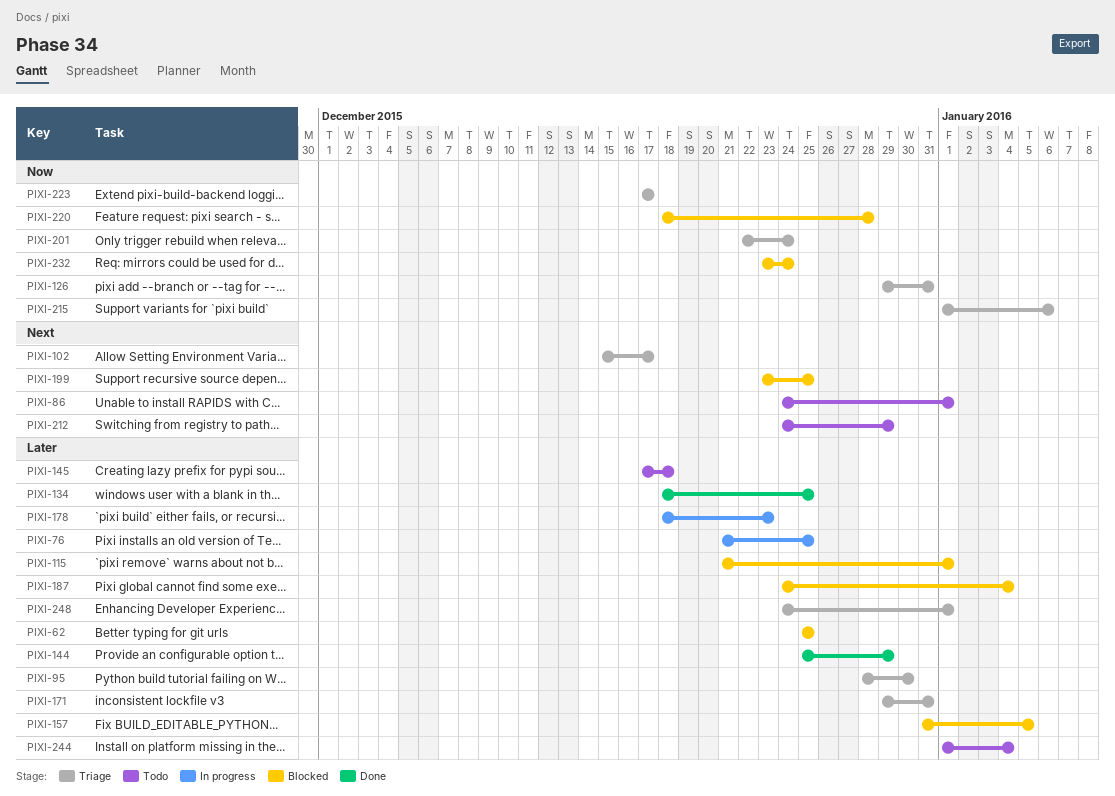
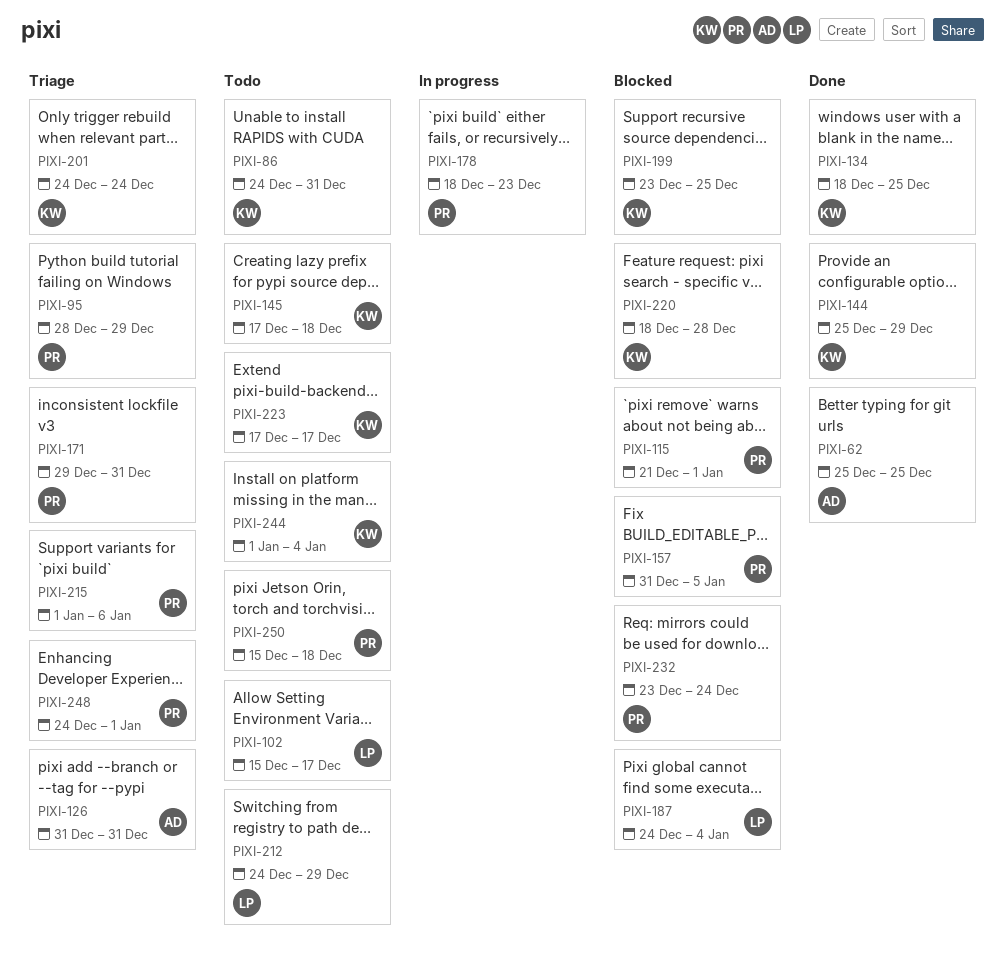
PIXI-62, status: Blocked -> Done
PIXI-76: present -> none
PIXI-86, due: Jan 1 -> Dec 31
PIXI-95, due: Dec 30 -> Dec 29
PIXI-102, status: Triage -> Todo
PIXI-126, start: Dec 29 -> Dec 31
PIXI-201, start: Dec 22 -> Dec 24
PIXI-223, status: Triage -> Todo
PIXI-250: none -> present

